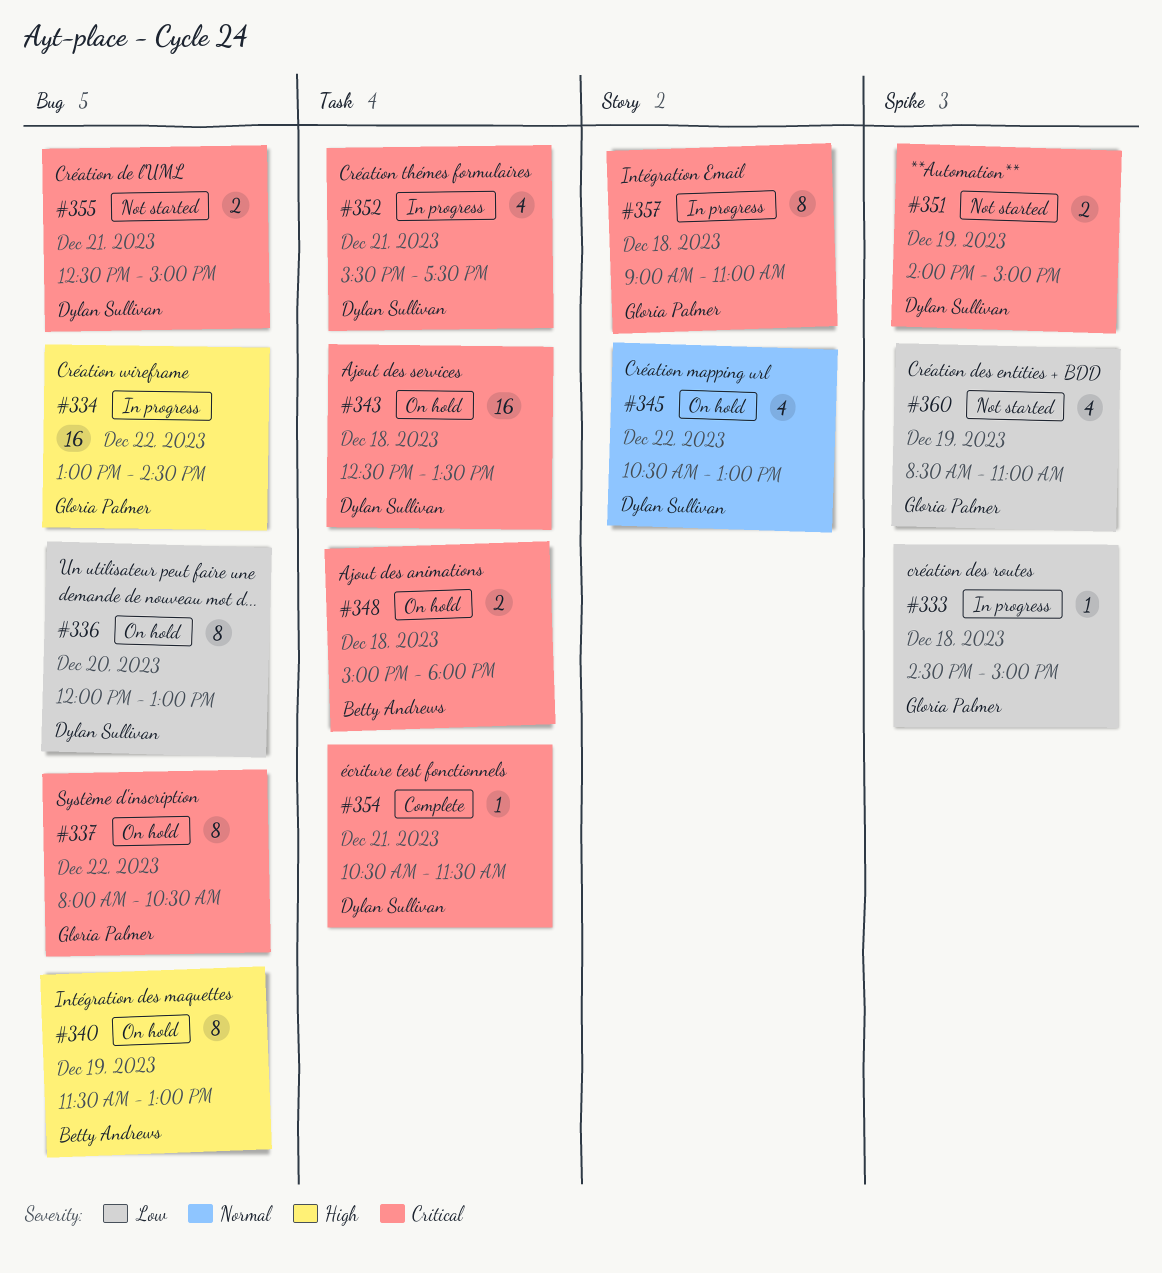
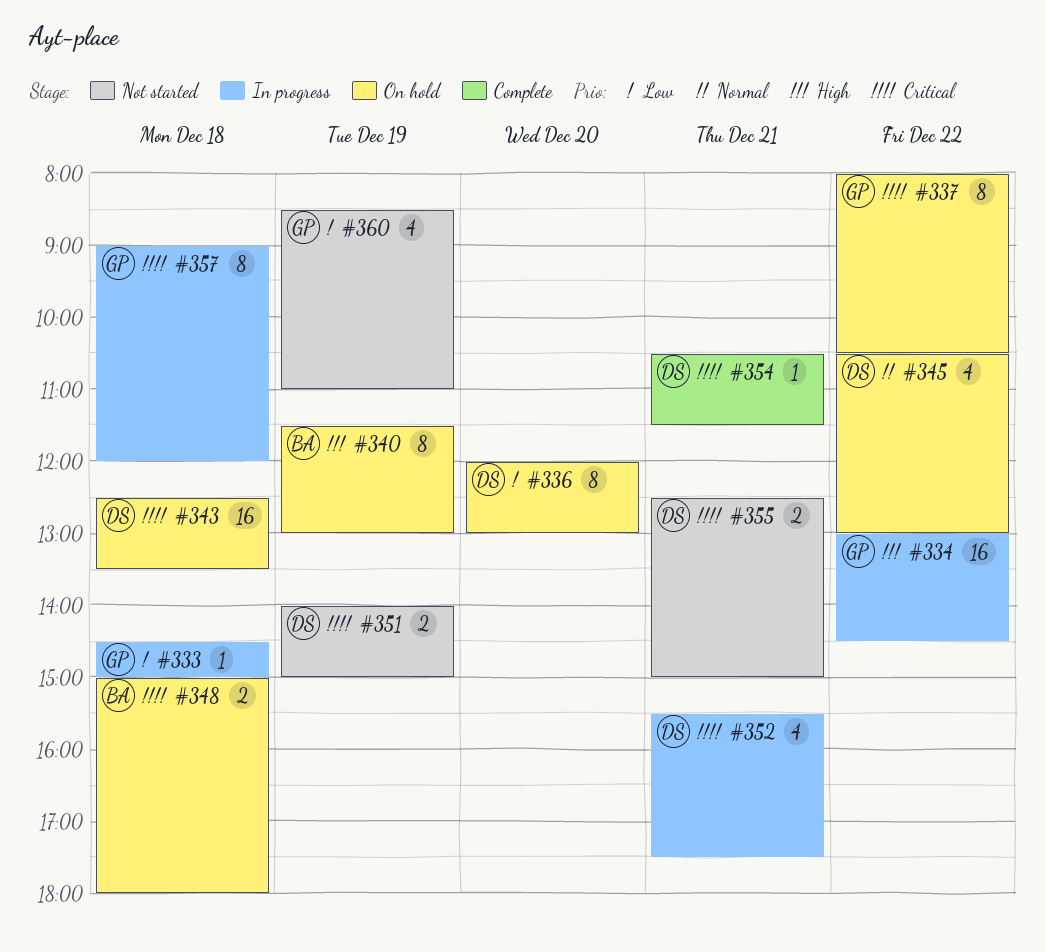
#357, ends: 11:00 -> 12:00

